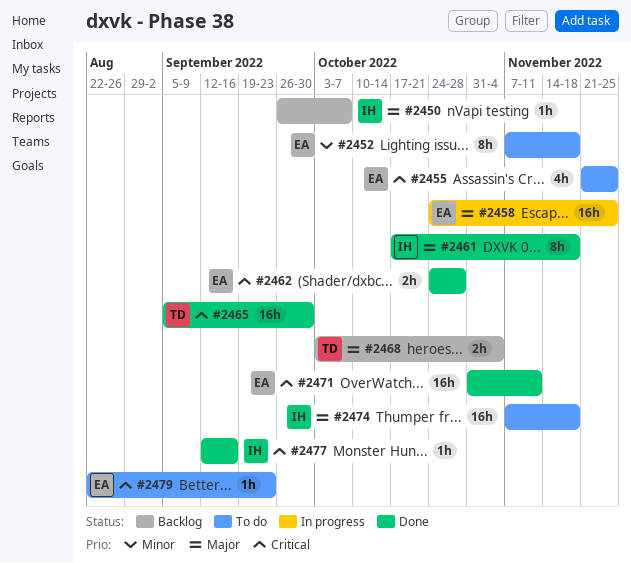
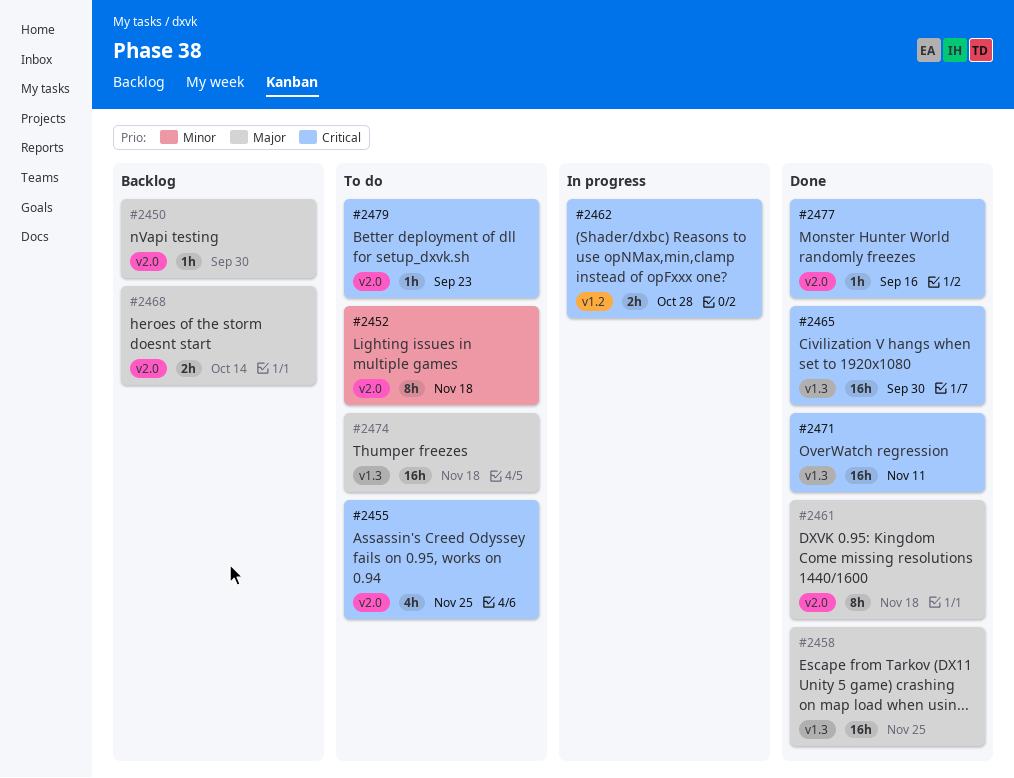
#2450, due: Oct 7 -> Sep 30
#2458, status: In progress -> Done
#2462, status: Done -> In progress
#2468, due: Nov 4 -> Oct 14

